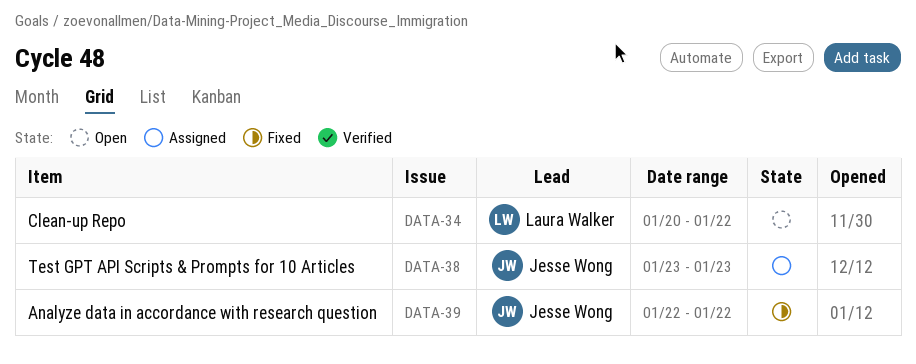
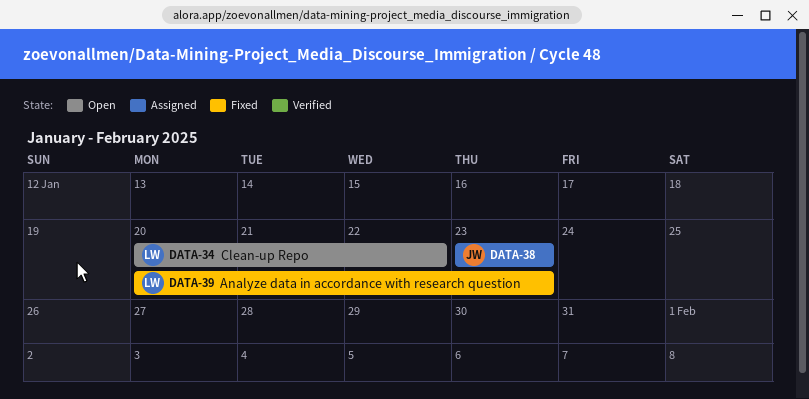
DATA-39, owner: Jesse Wong -> Laura Walker
DATA-39, start: Jan 22 -> Jan 20
DATA-39, due: Jan 22 -> Jan 23

